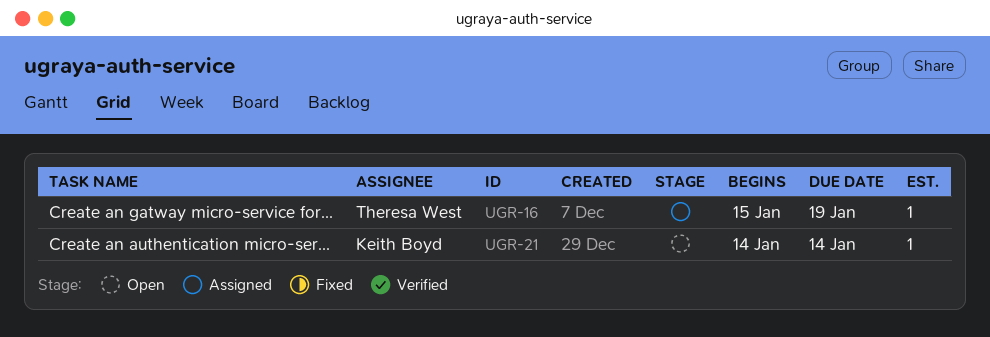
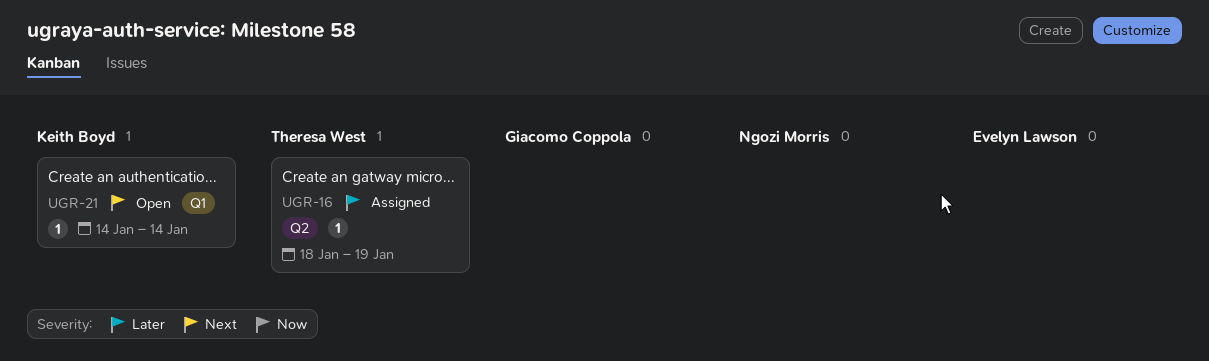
UGR-16, start: Jan 15 -> Jan 18

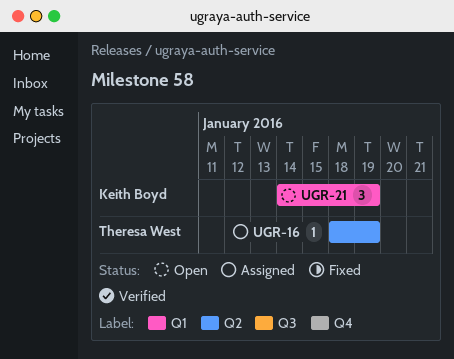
UGR-21, estimate: 1 -> 3
UGR-21, due: Jan 14 -> Jan 19

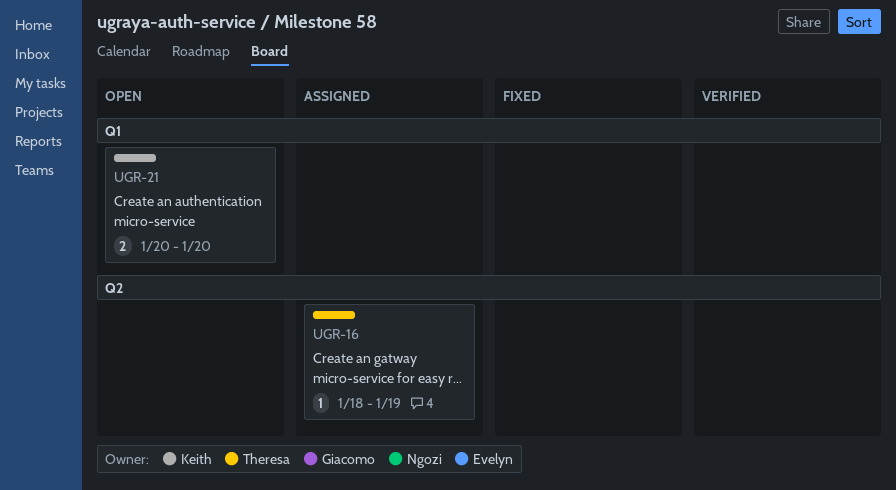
UGR-21, estimate: 3 -> 2
UGR-21, start: Jan 14 -> Jan 20
UGR-21, due: Jan 19 -> Jan 20

